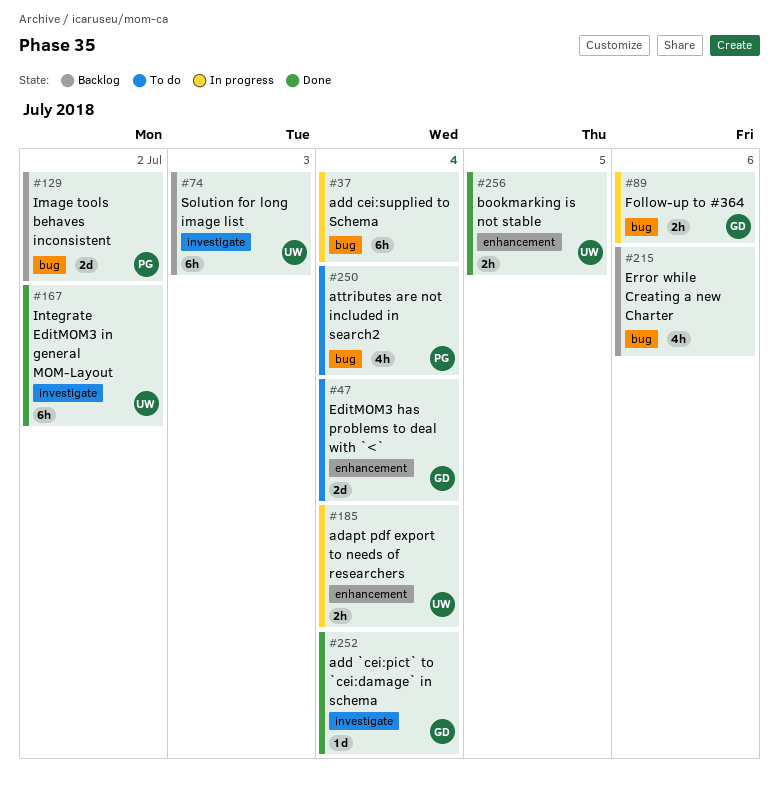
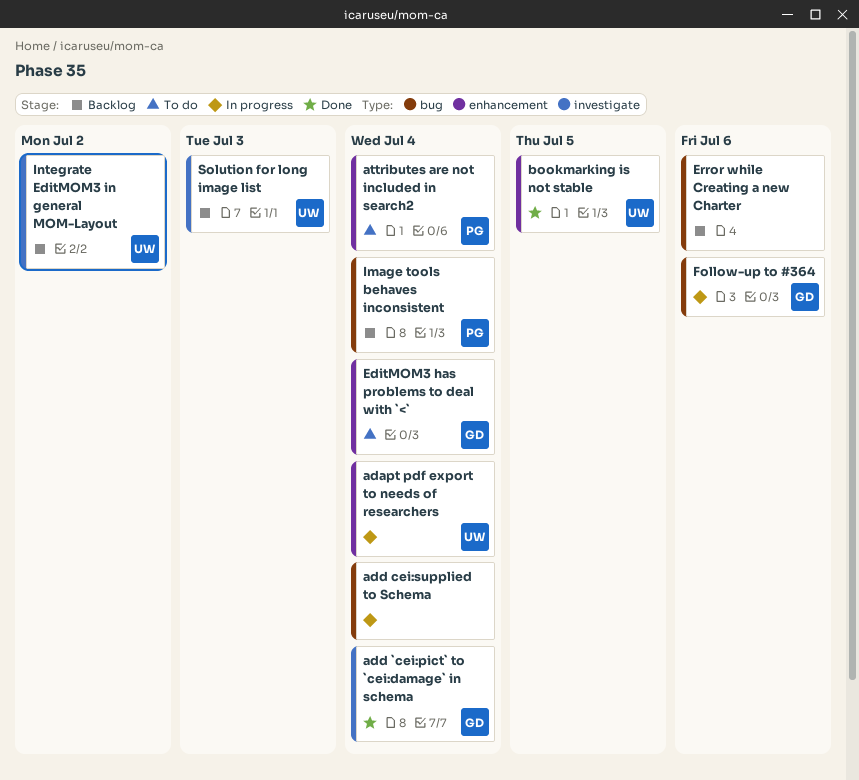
attributes are not included in search2, label: bug -> enhancement
Image tools behaves inconsistent, due: Jul 2 -> Jul 4
Integrate EditMOM3 in general MOM-Layout, status: Done -> Backlog

